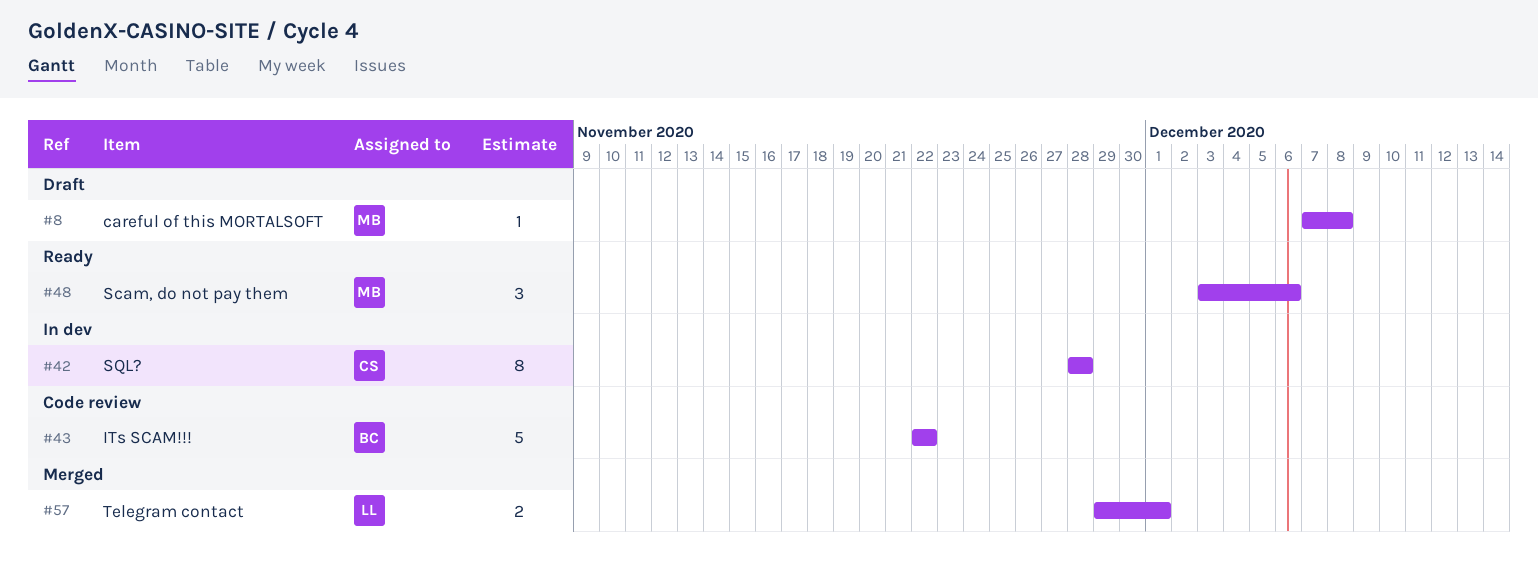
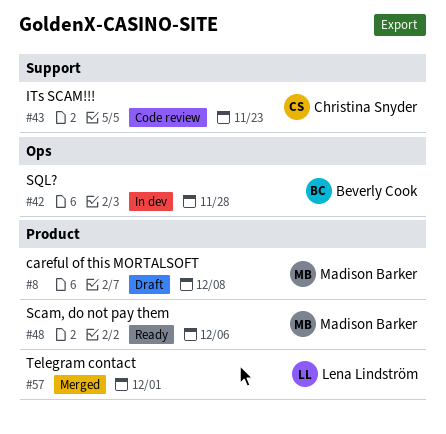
#42, owner: Christina Snyder -> Beverly Cook
#43, owner: Beverly Cook -> Christina Snyder
#43, due: Nov 22 -> Nov 23

